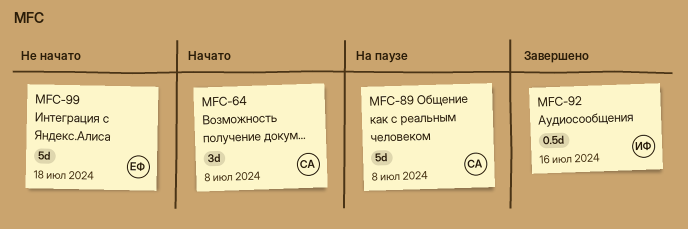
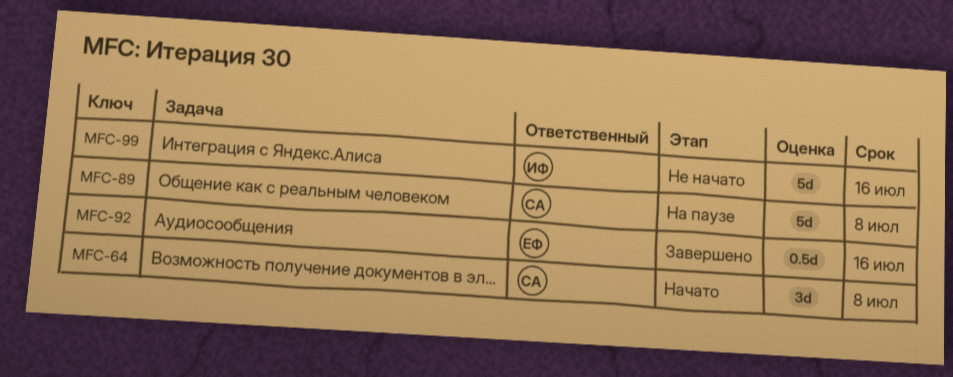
MFC-92, owner: ИФ -> ЕФ
MFC-99, owner: ЕФ -> ИФ
MFC-99, due: Jul 18 -> Jul 16

